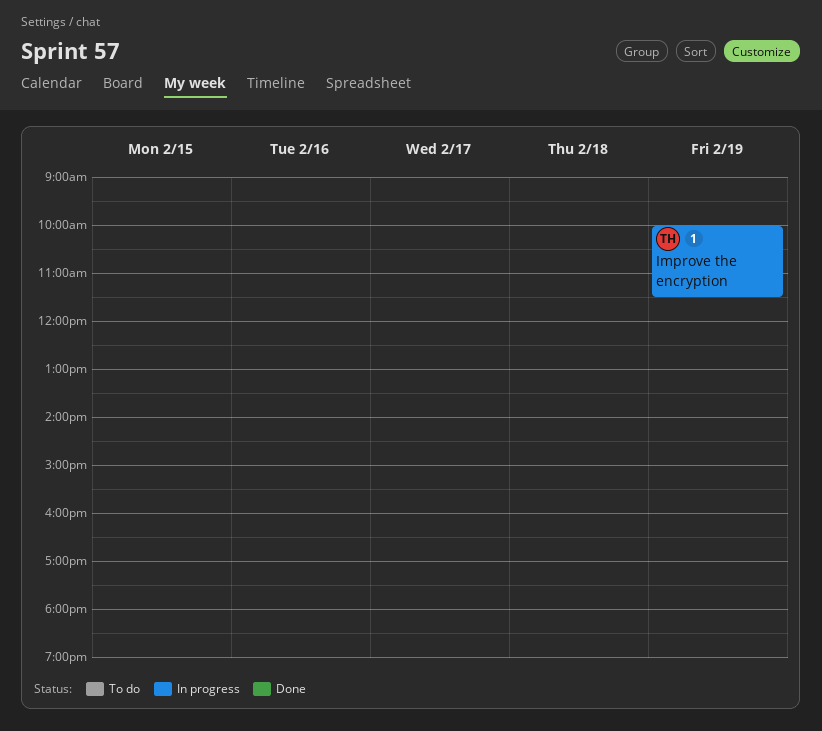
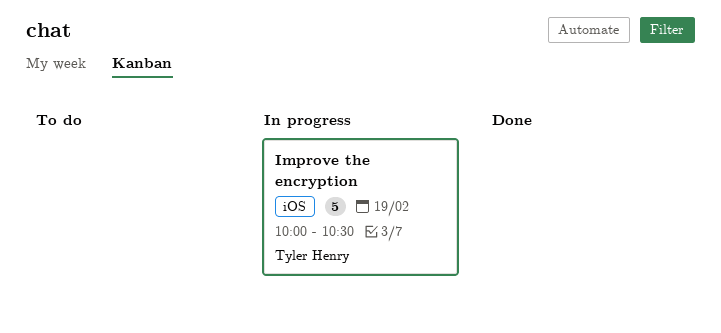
Improve the encryption, estimate: 1 -> 5
Improve the encryption, ends: 11:30 -> 10:30

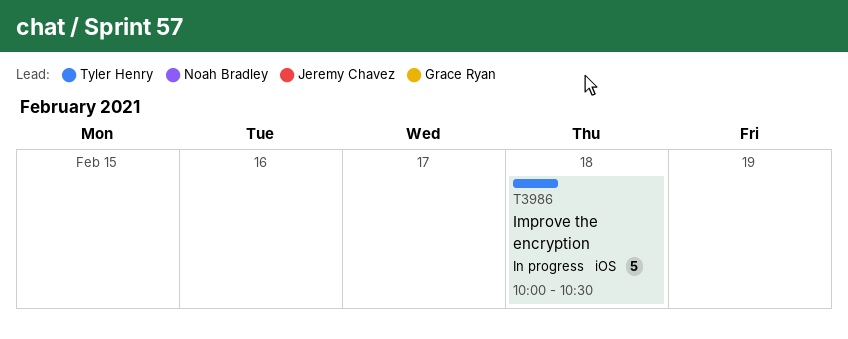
Improve the encryption, day: Feb 19 -> Feb 18

